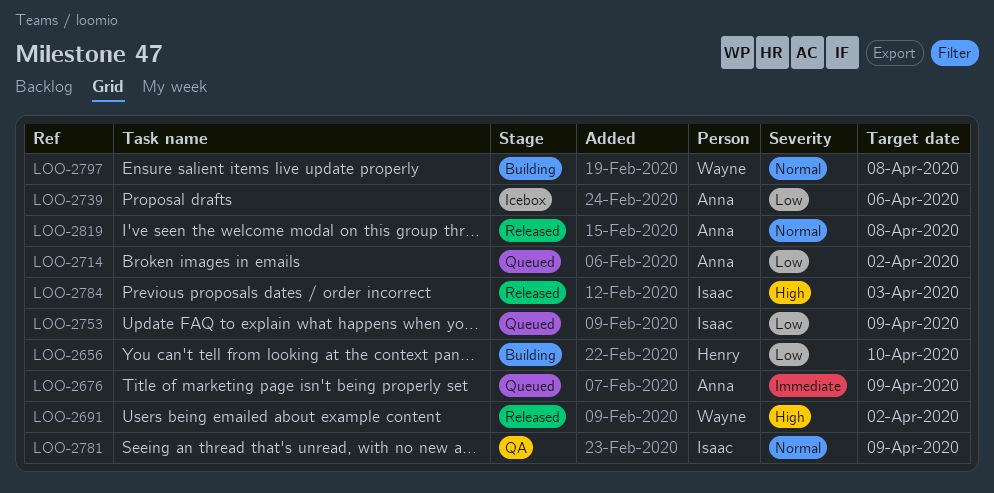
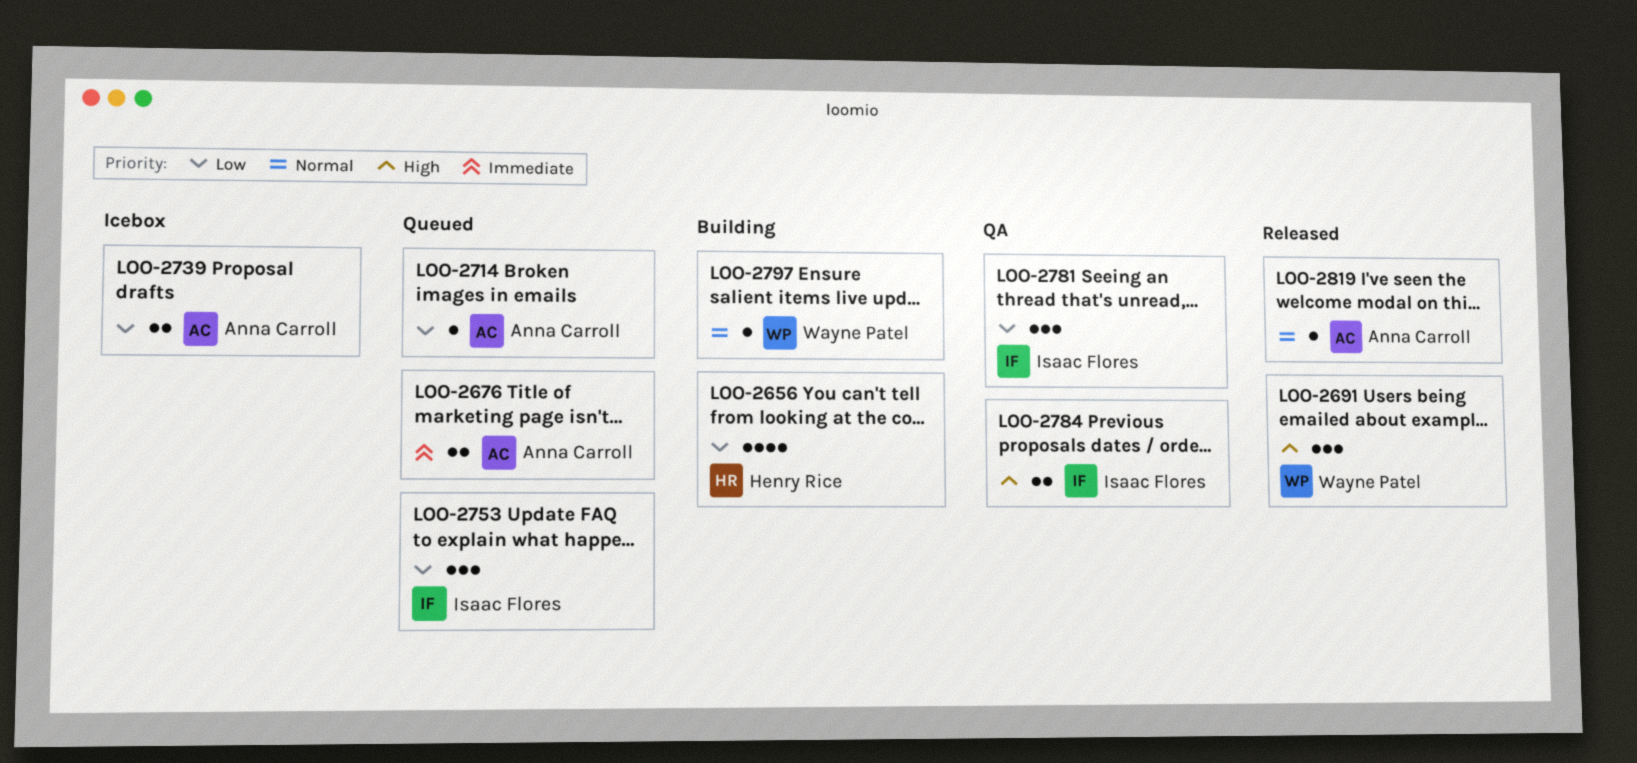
LOO-2781, priority: Normal -> Low
LOO-2784, status: Released -> QA

